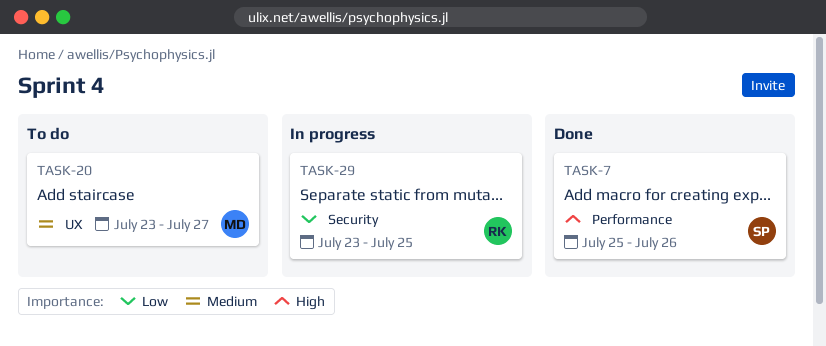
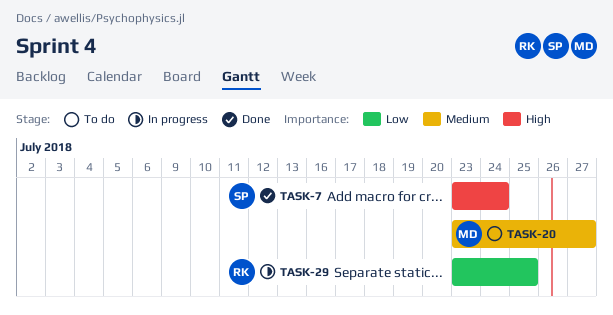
TASK-7, start: Jul 25 -> Jul 23
TASK-7, due: Jul 26 -> Jul 24

